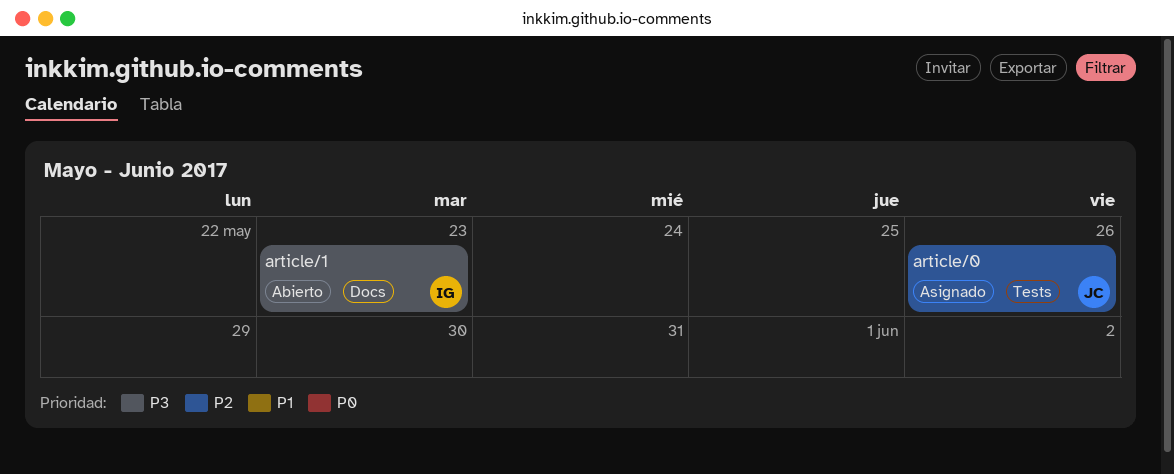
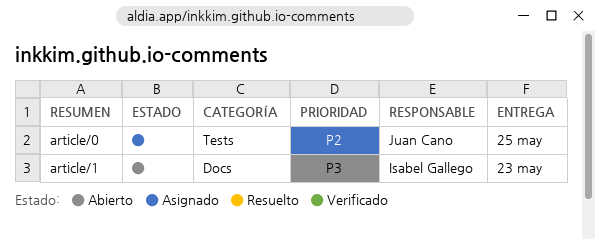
article/0, due: May 26 -> May 25

